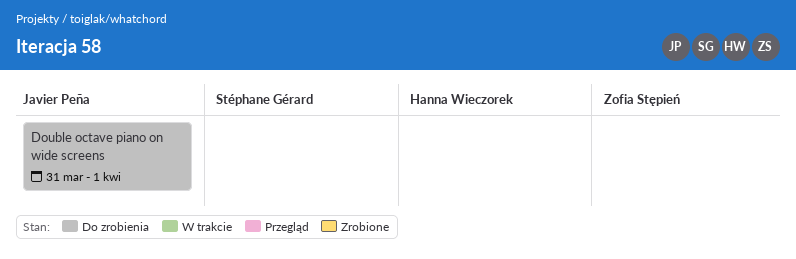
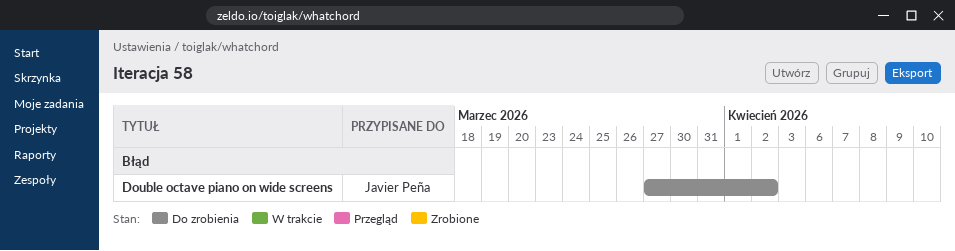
Double octave piano on wide screens, start: Mar 31 -> Mar 27
Double octave piano on wide screens, due: Apr 1 -> Apr 2

